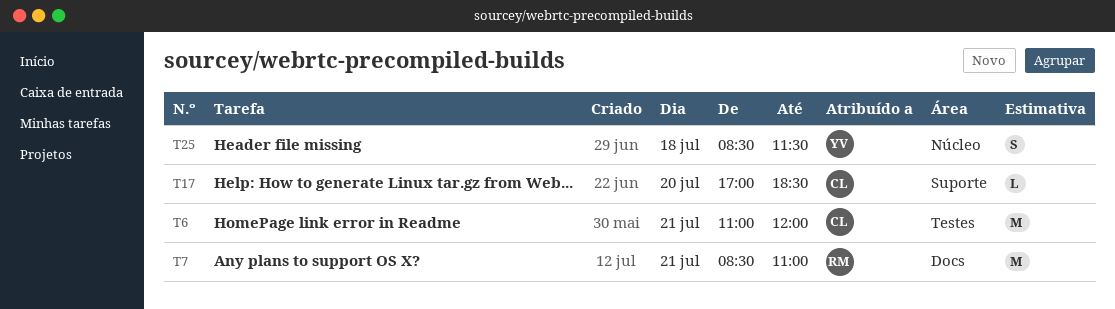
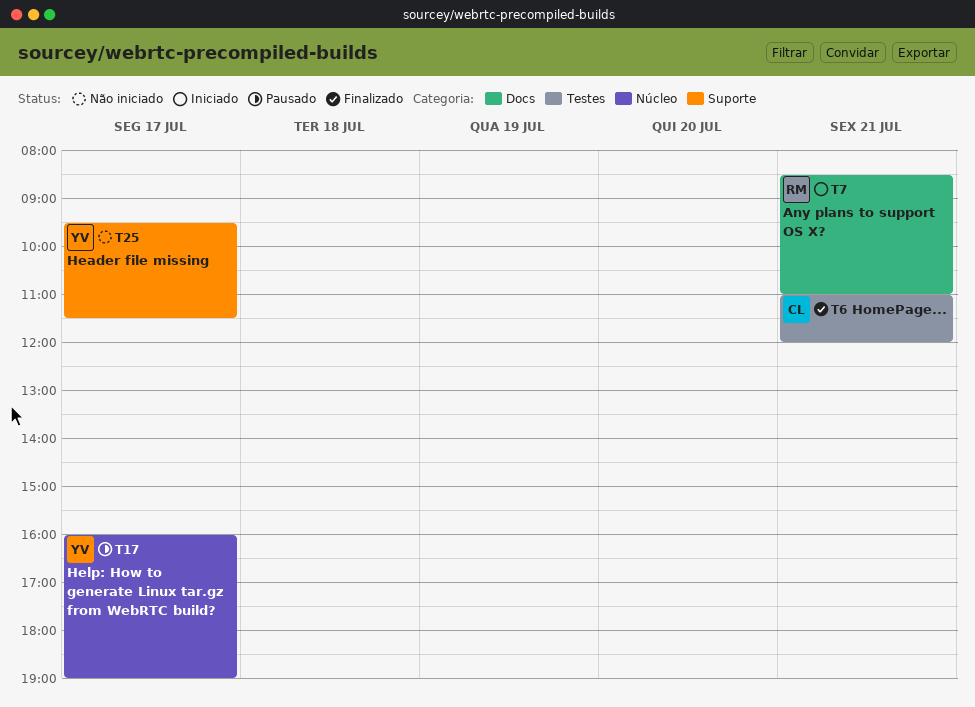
T17, owner: CL -> YV
T17, label: Suporte -> Núcleo
T17, day: Jul 20 -> Jul 17
T17, begins: 17:00 -> 16:00
T17, ends: 18:30 -> 19:00
T25, label: Núcleo -> Suporte
T25, day: Jul 18 -> Jul 17
T25, begins: 08:30 -> 09:30

